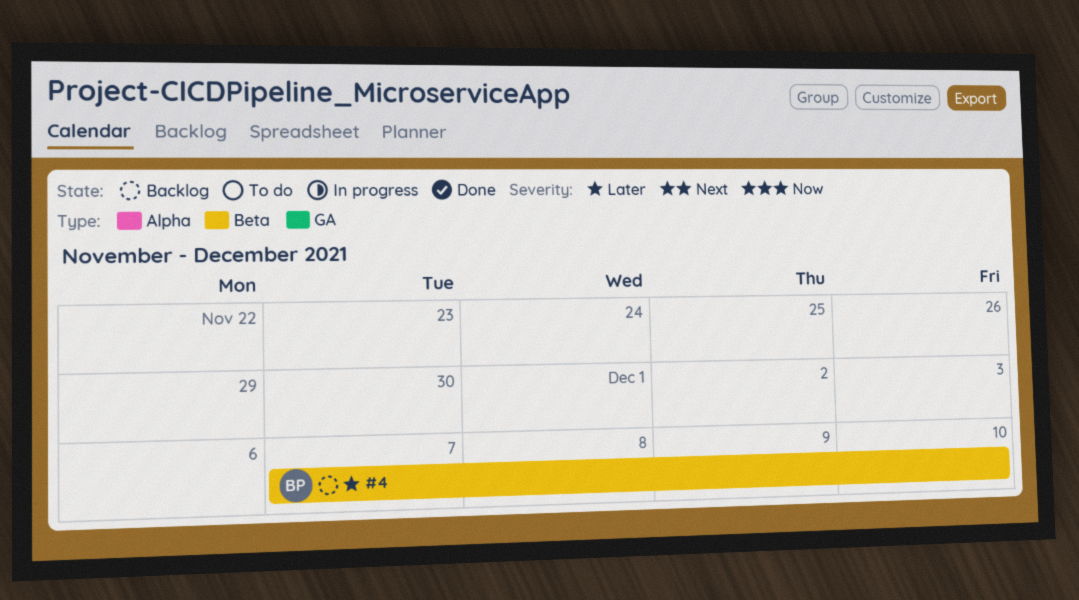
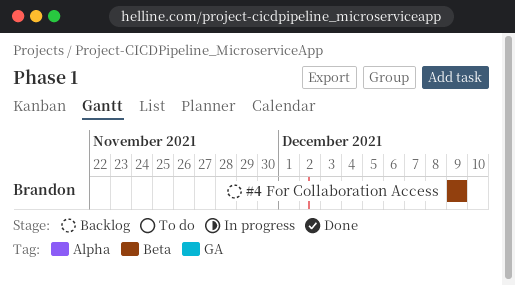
#4, start: Dec 7 -> Dec 9
#4, due: Dec 10 -> Dec 9

